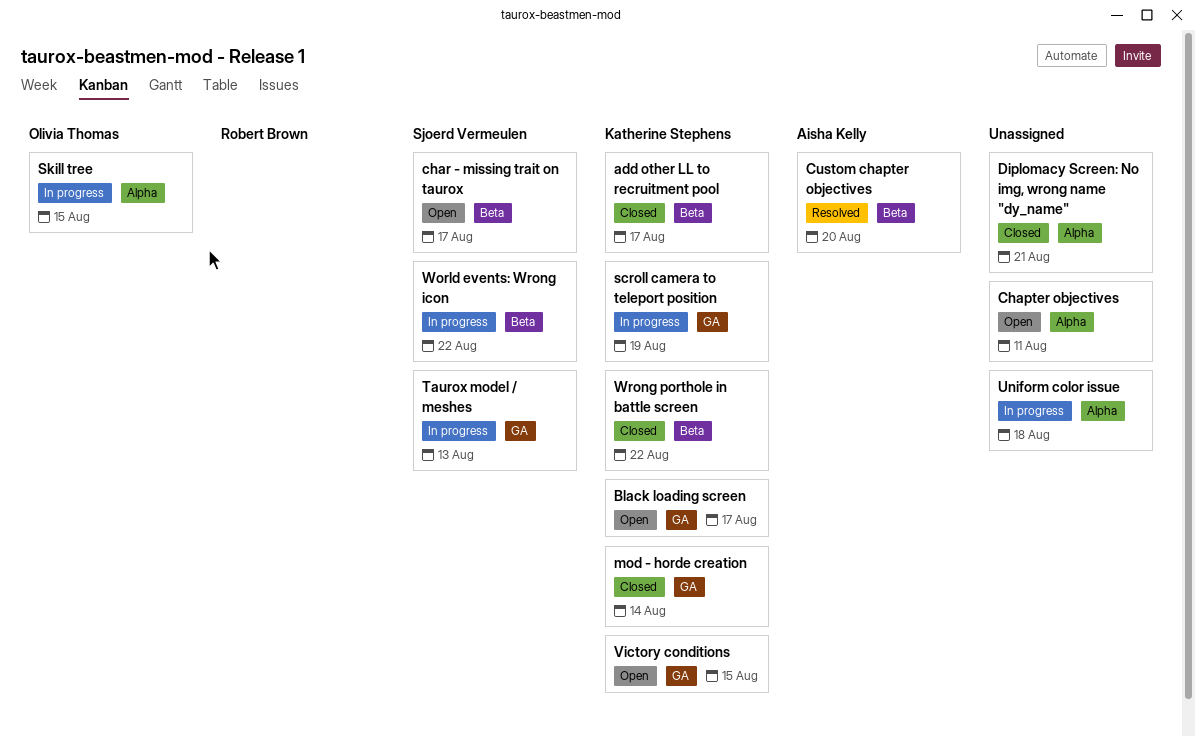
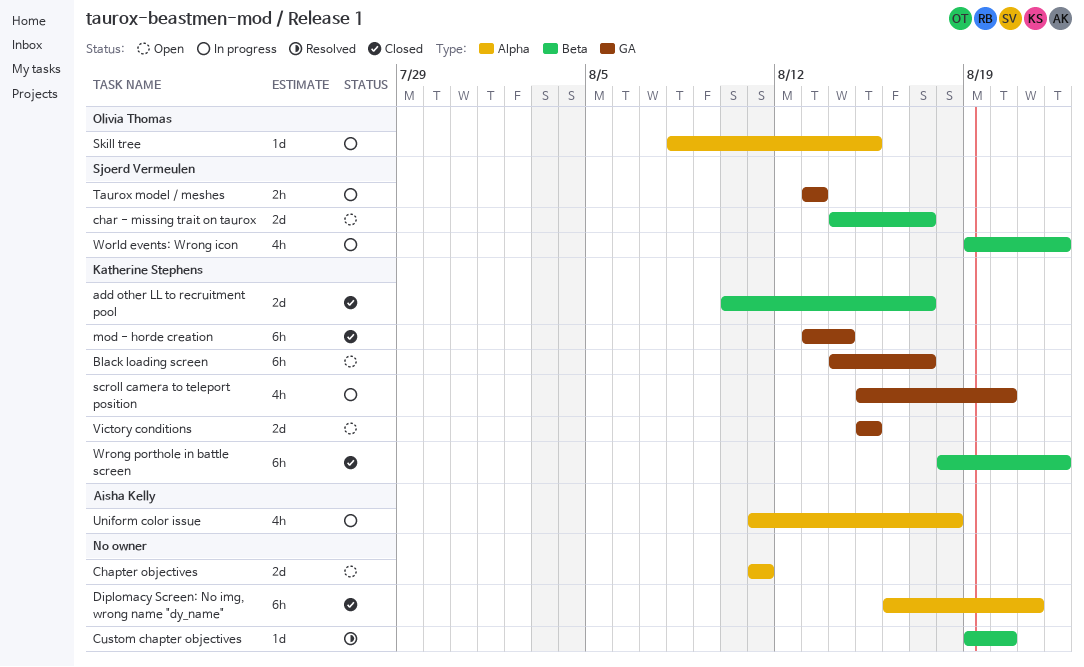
Custom chapter objectives, owner: Aisha Kelly -> none
scroll camera to teleport position, due: Aug 19 -> Aug 20
Uniform color issue, owner: none -> Aisha Kelly

